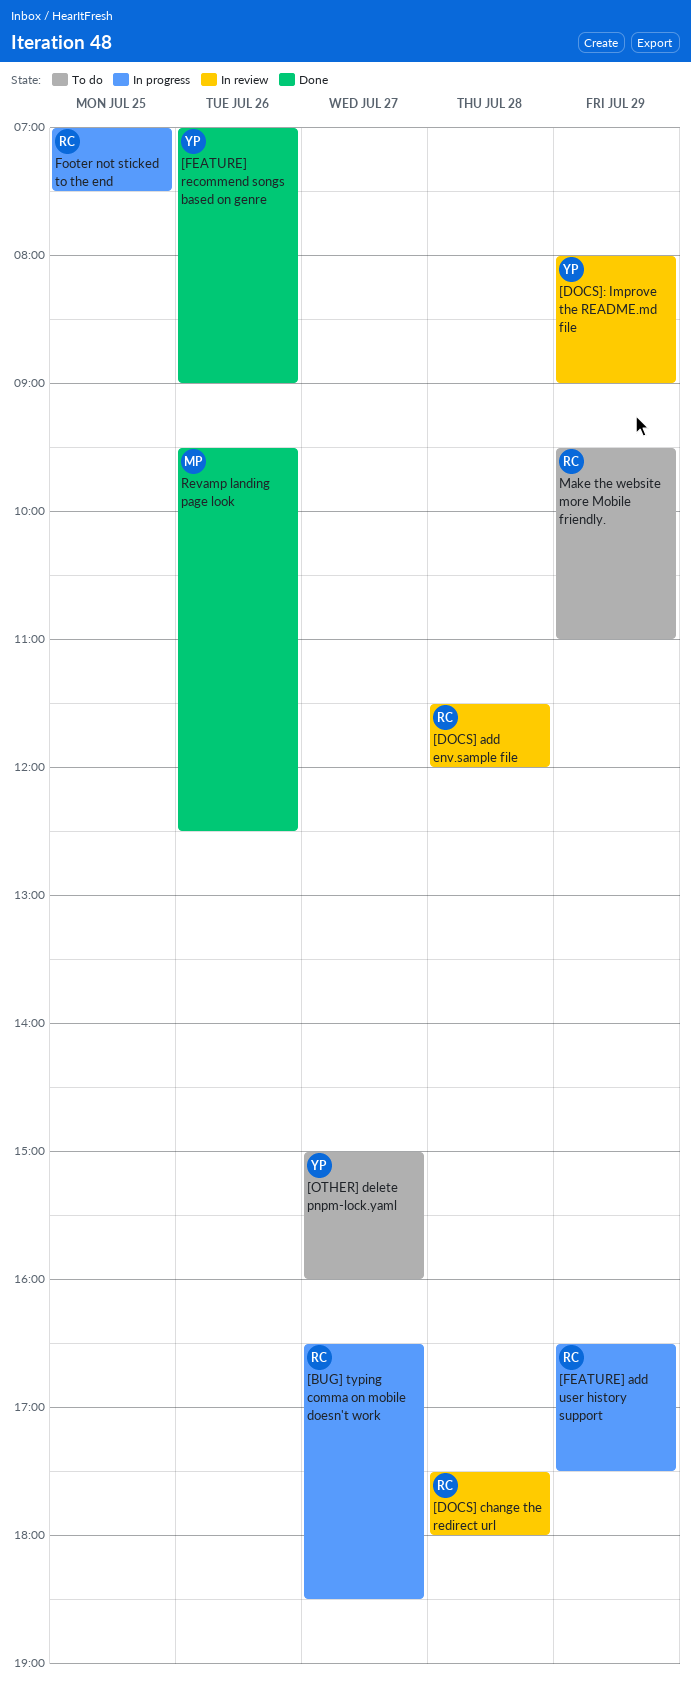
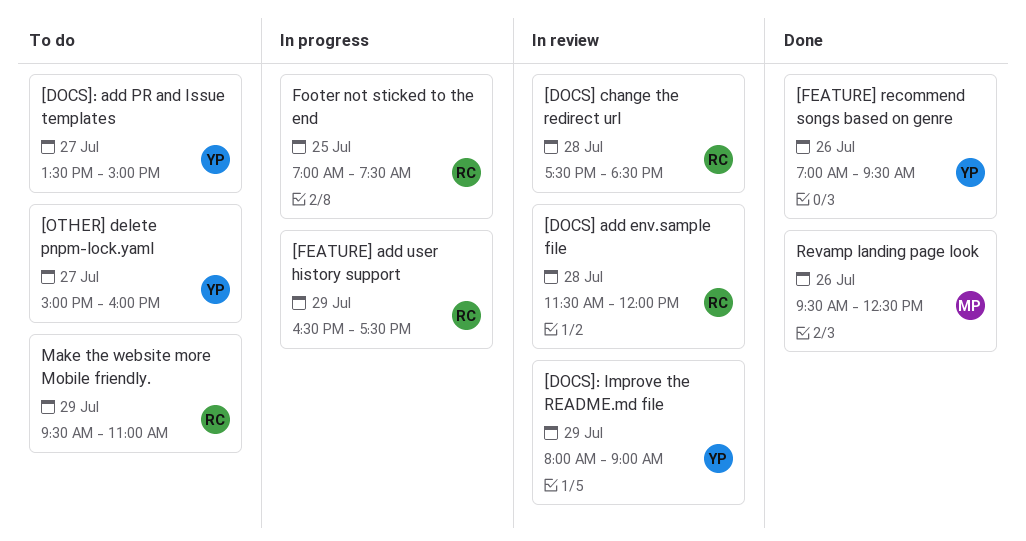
[BUG] typing comma on mobile doesn't work: present -> none
[DOCS] change the redirect url, ends: 18:00 -> 18:30
[DOCS]: add PR and Issue templates: none -> present
[FEATURE] recommend songs based on genre, ends: 09:00 -> 09:30

